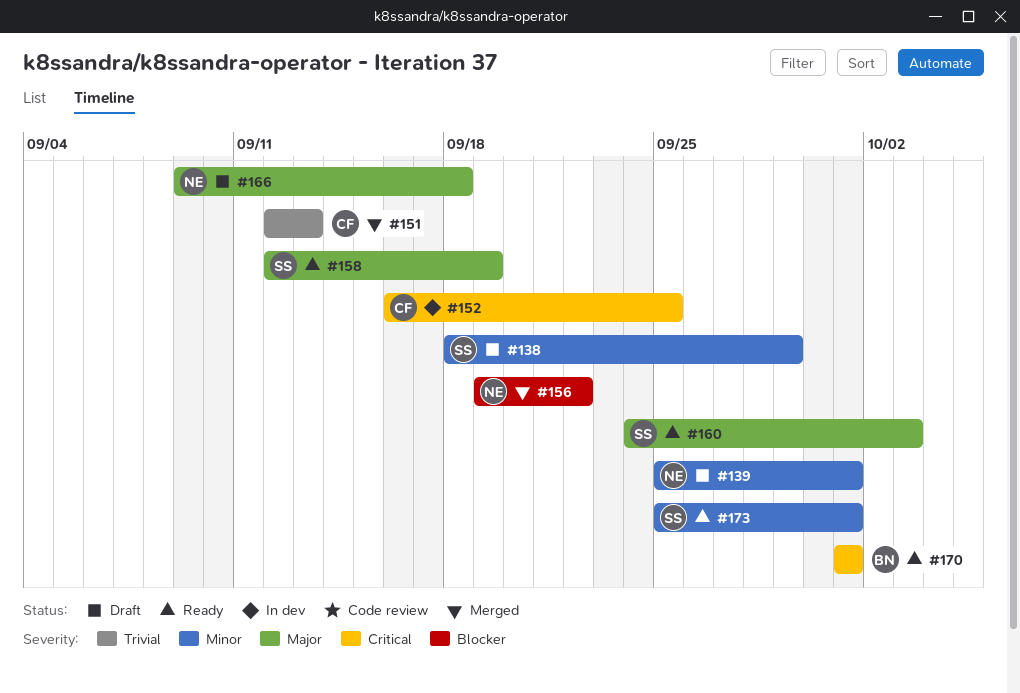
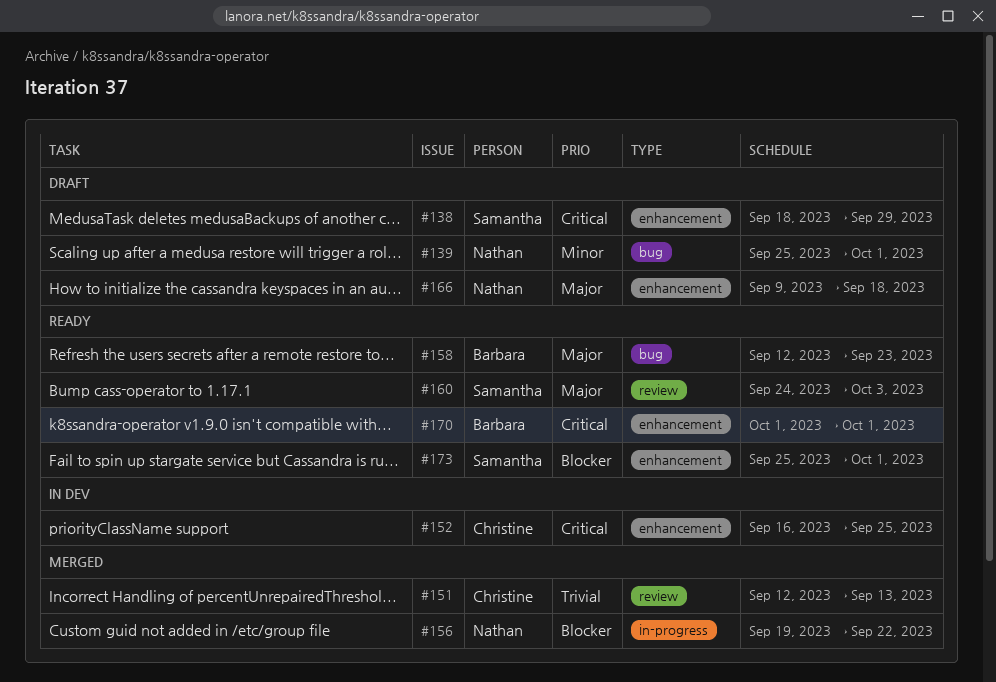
#138, priority: Minor -> Critical
#158, owner: Samantha -> Barbara
#158, due: Sep 19 -> Sep 23
#173, priority: Minor -> Blocker

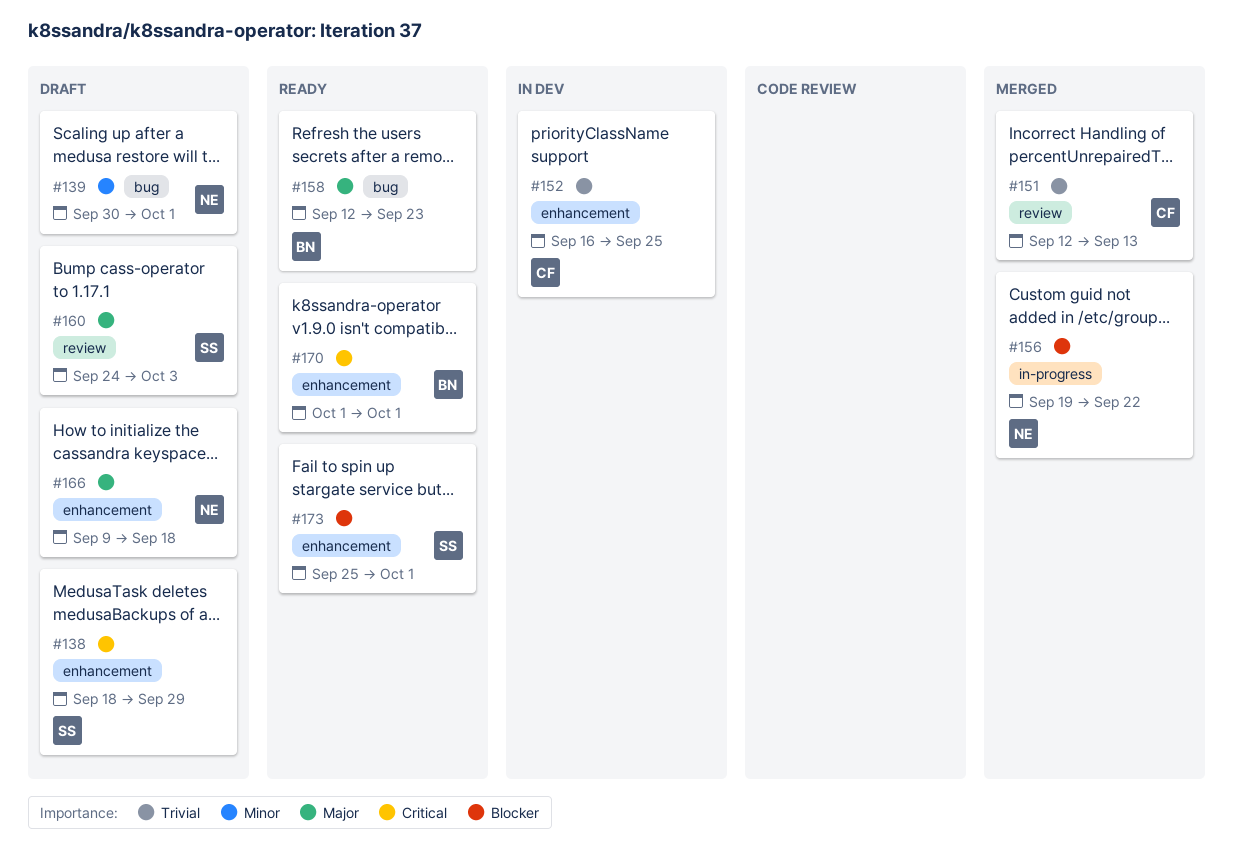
#139, start: Sep 25 -> Sep 30
#152, priority: Critical -> Trivial
#160, status: Ready -> Draft

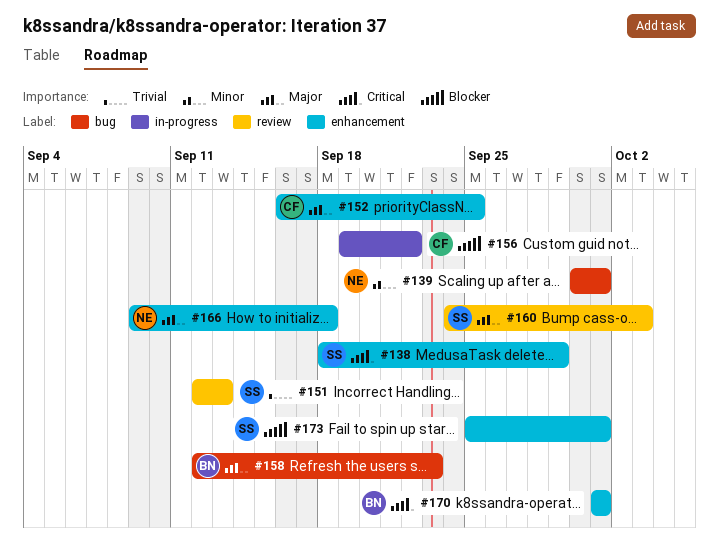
#151, owner: CF -> SS
#152, priority: Trivial -> Major
#156, owner: NE -> CF

